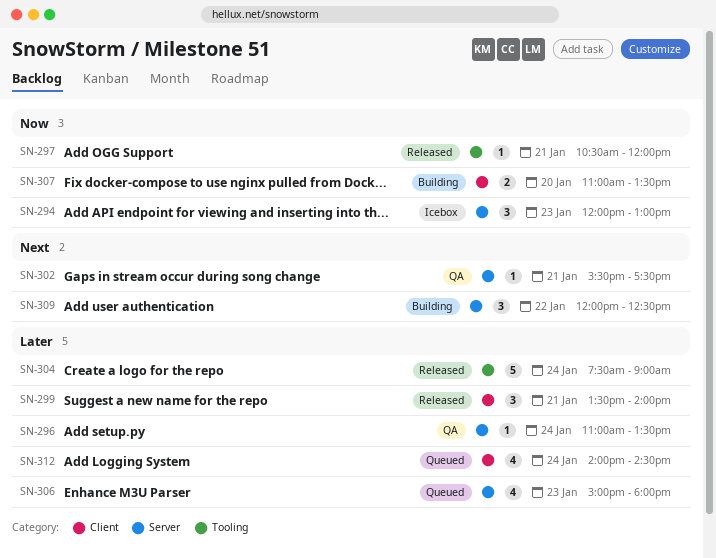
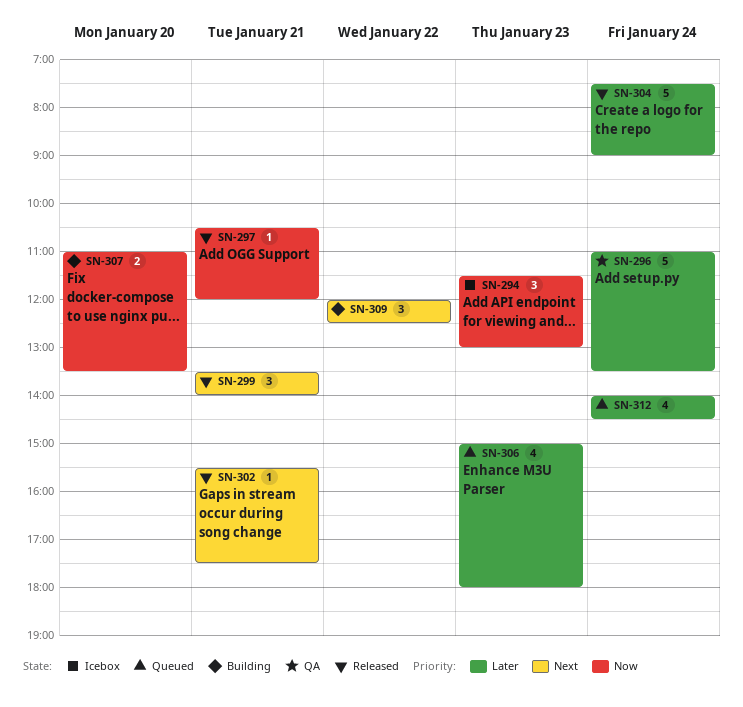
SN-294, begins: 12:00 -> 11:30
SN-296, estimate: 1 -> 5
SN-299, priority: Later -> Next
SN-302, status: QA -> Released

